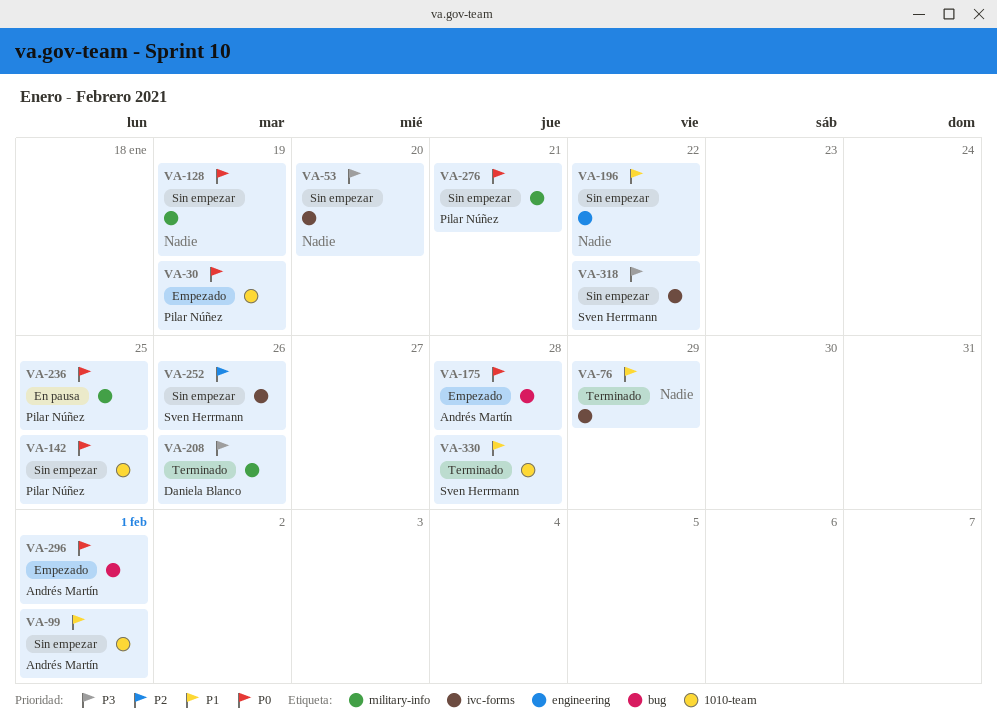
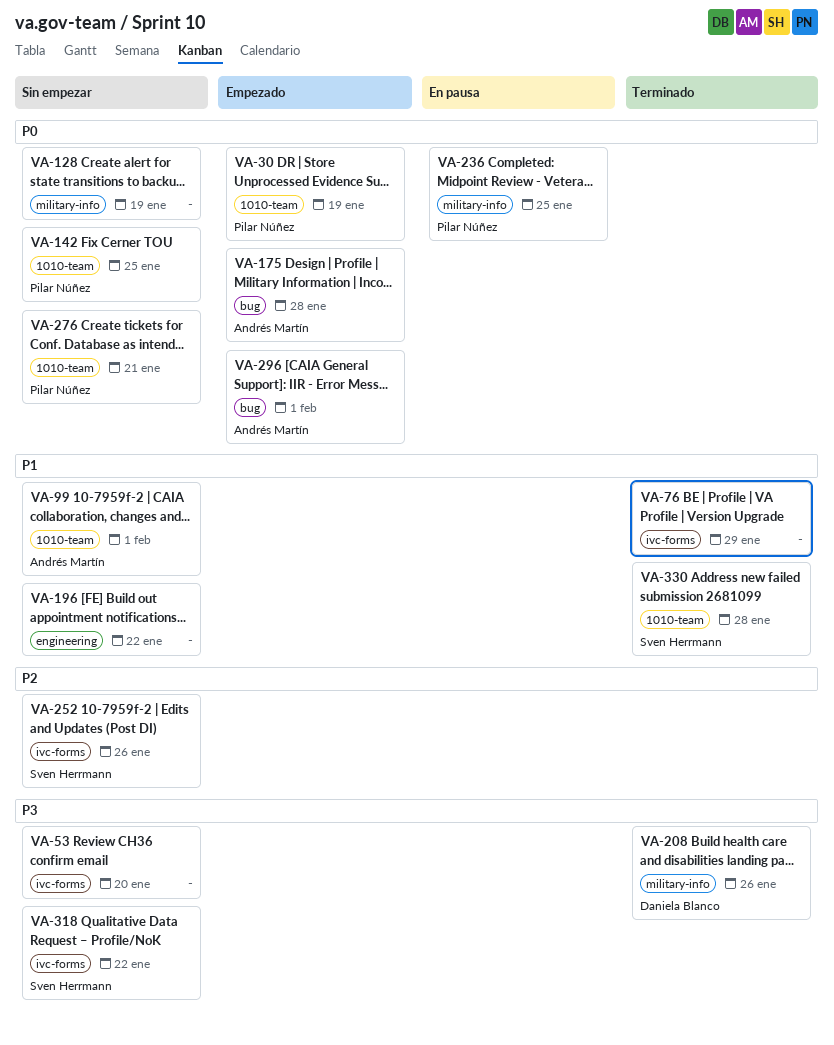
VA-276, label: military-info -> 1010-team

